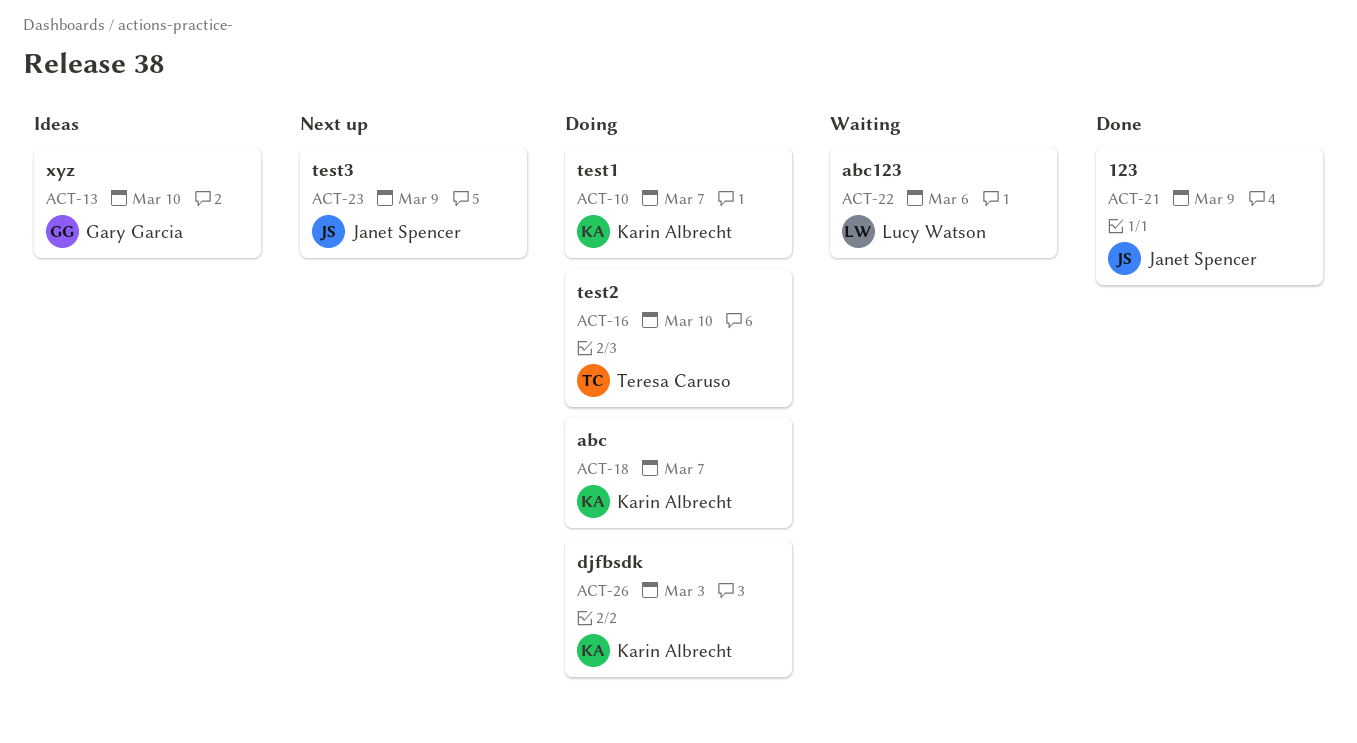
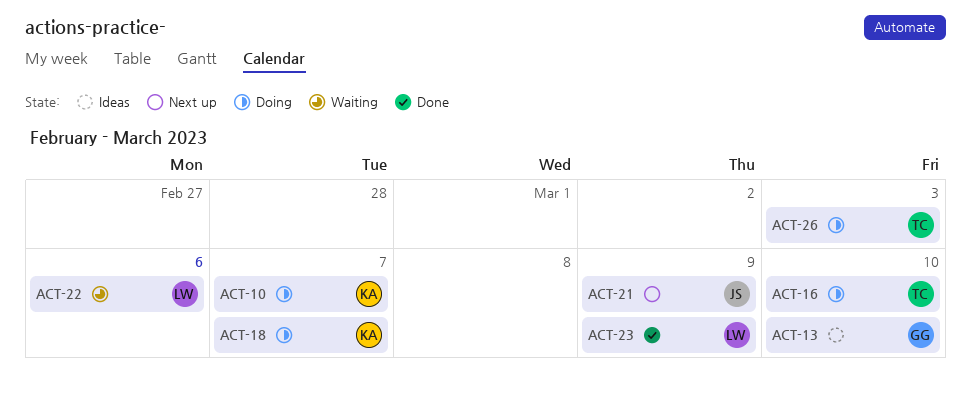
ACT-21, status: Done -> Next up
ACT-23, status: Next up -> Done
ACT-23, owner: Janet Spencer -> Lucy Watson
ACT-26, owner: Karin Albrecht -> Teresa Caruso

